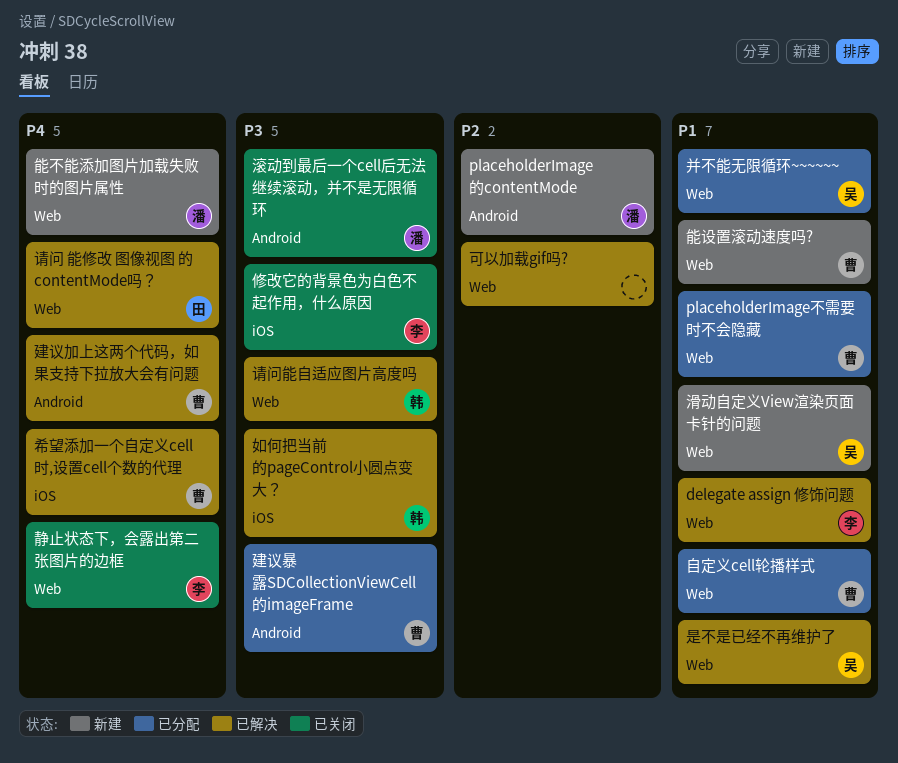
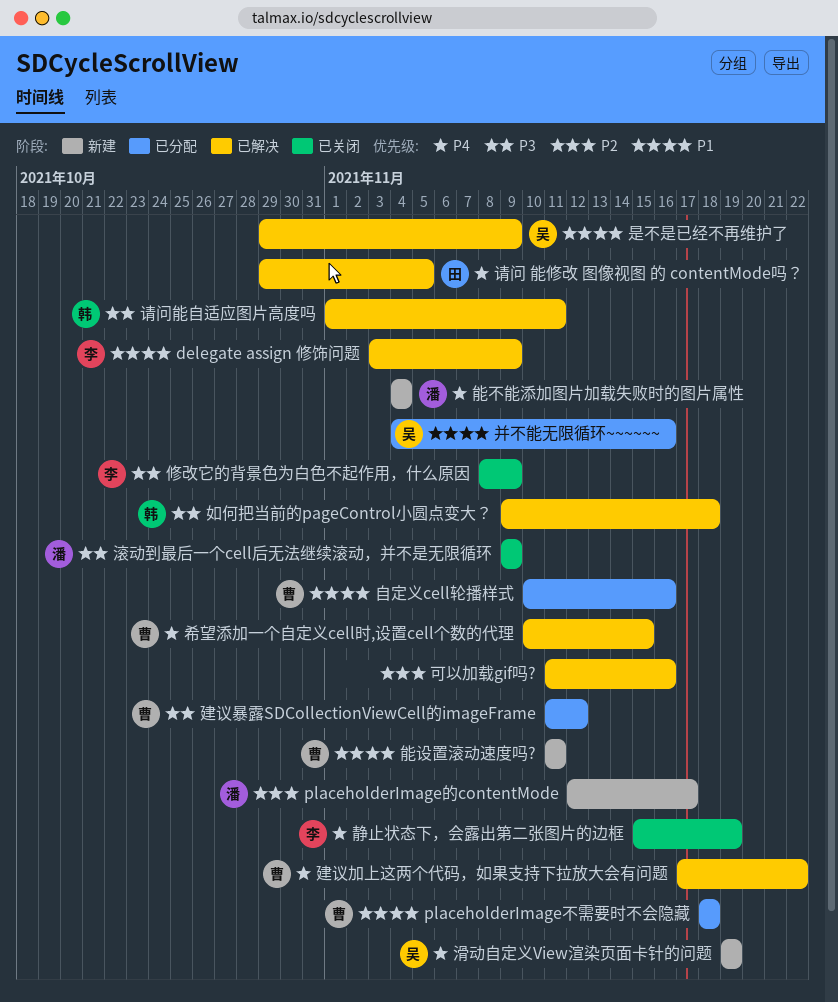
滑动自定义View渲染页面卡针的问题, priority: P1 -> P4

